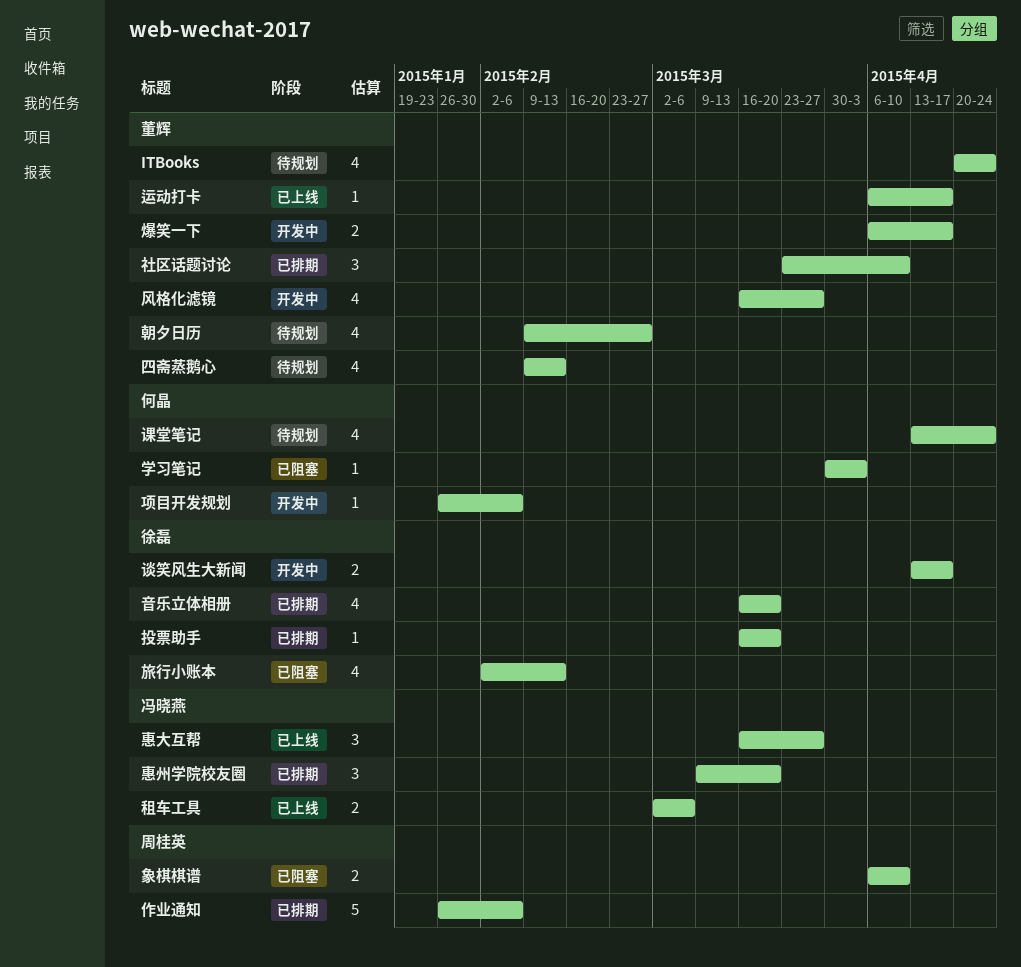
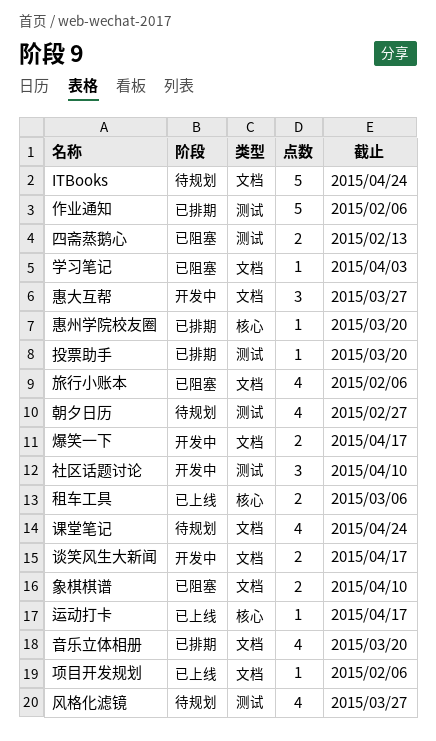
ITBooks, estimate: 4 -> 5
四斋蒸鹅心, status: 待规划 -> 已阻塞
四斋蒸鹅心, estimate: 4 -> 2
惠大互帮, status: 已上线 -> 开发中
惠州学院校友圈, estimate: 3 -> 1
旅行小账本, due: Feb 13 -> Feb 6
社区话题讨论, status: 已排期 -> 开发中
项目开发规划, status: 开发中 -> 已上线
风格化滤镜, status: 开发中 -> 待规划

